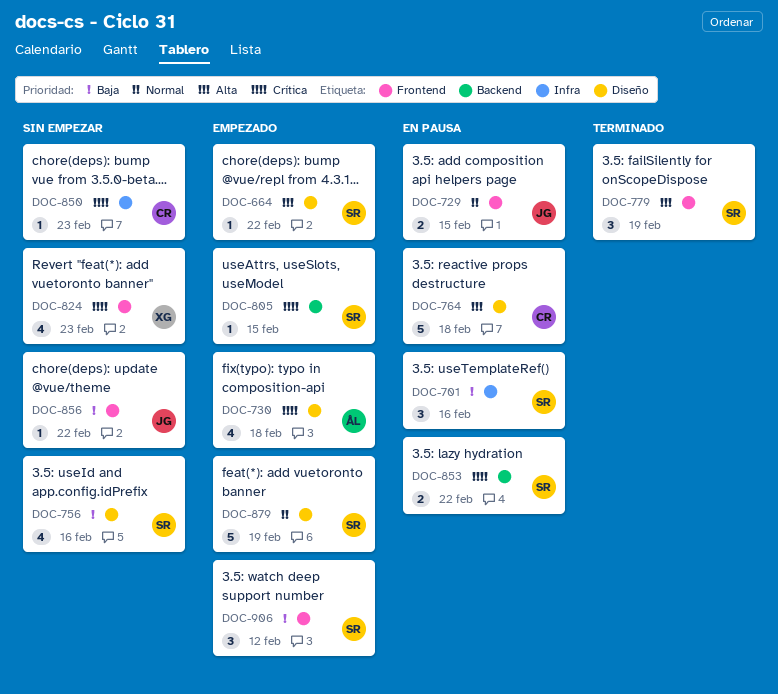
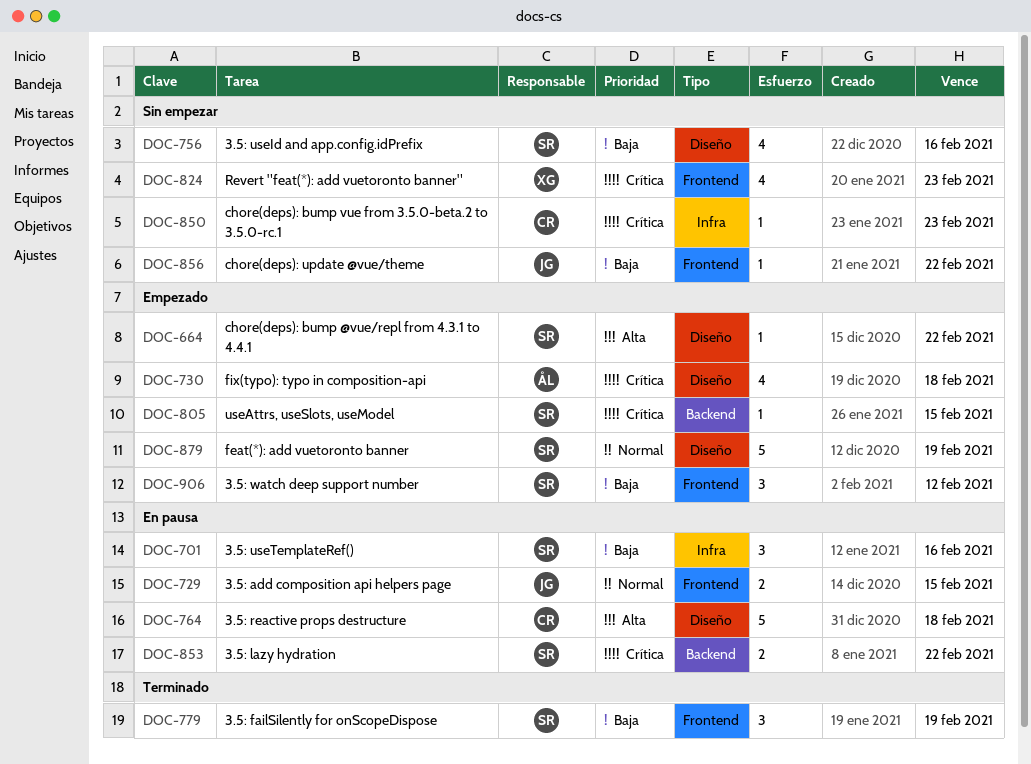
DOC-779, priority: Alta -> Baja

